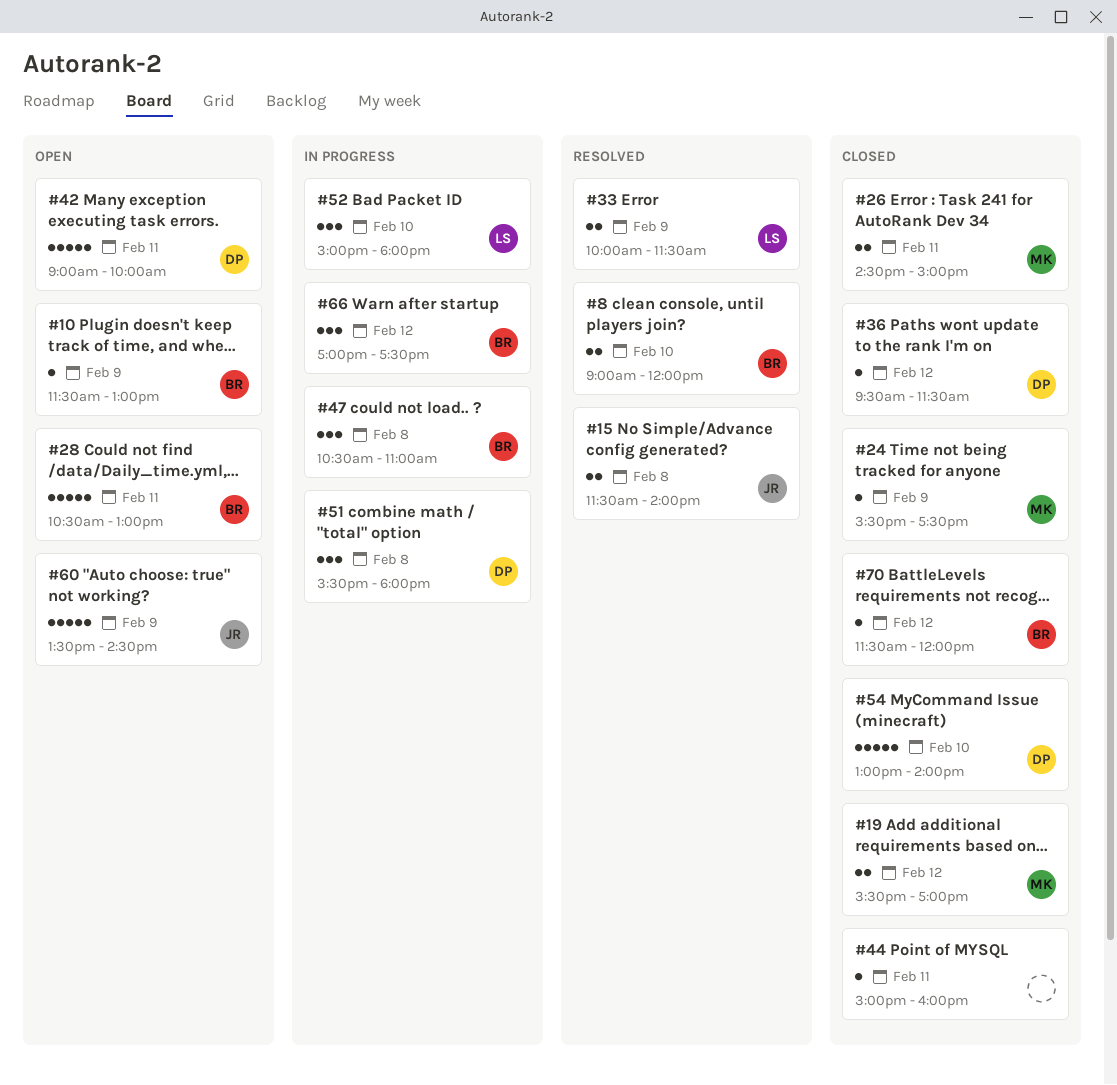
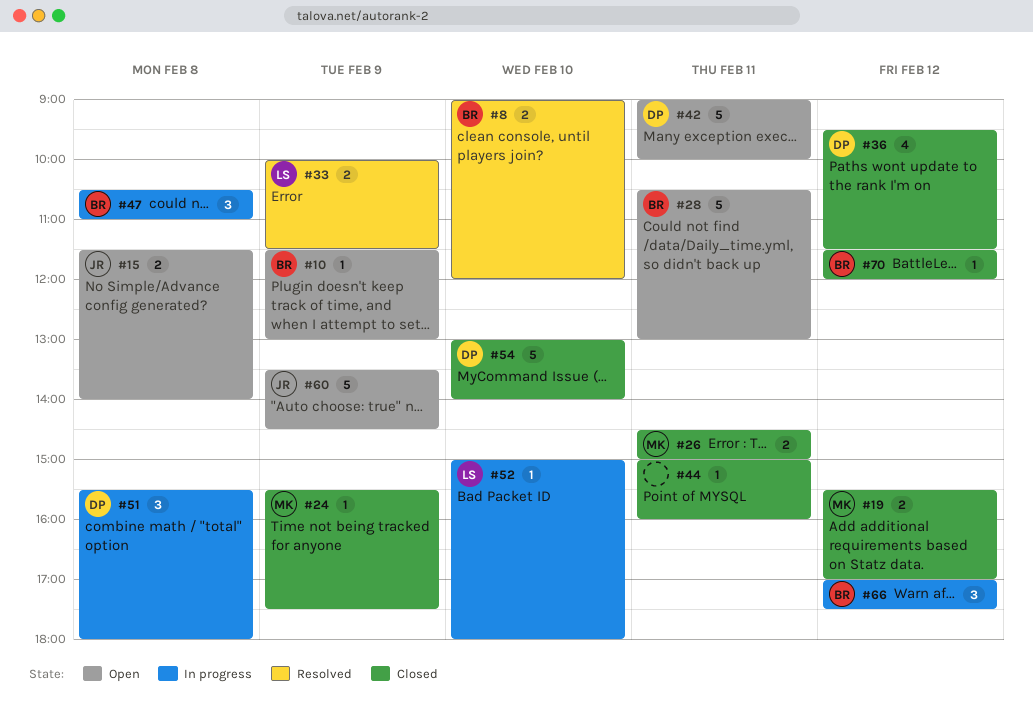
#15, status: Resolved -> Open
#36, estimate: 1 -> 4
#52, estimate: 3 -> 1

